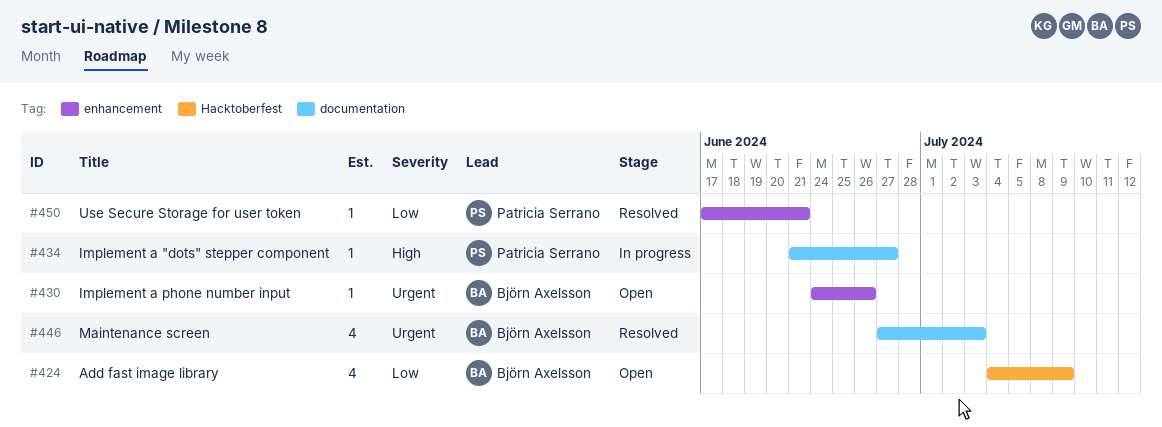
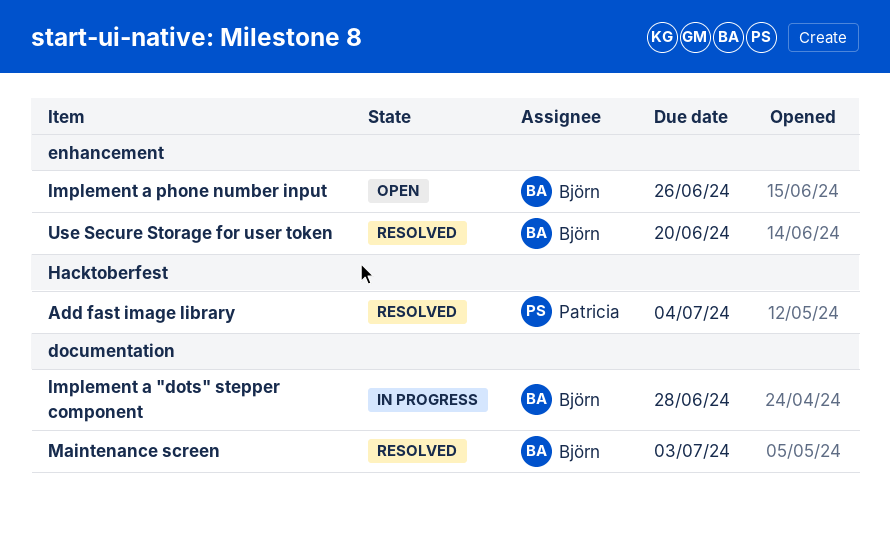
Add fast image library, status: Open -> Resolved
Add fast image library, owner: Björn Axelsson -> Patricia Serrano
Add fast image library, due: Jul 9 -> Jul 4
Implement a "dots" stepper component, owner: Patricia Serrano -> Björn Axelsson
Implement a "dots" stepper component, due: Jun 27 -> Jun 28
Use Secure Storage for user token, owner: Patricia Serrano -> Björn Axelsson
Use Secure Storage for user token, due: Jun 21 -> Jun 20

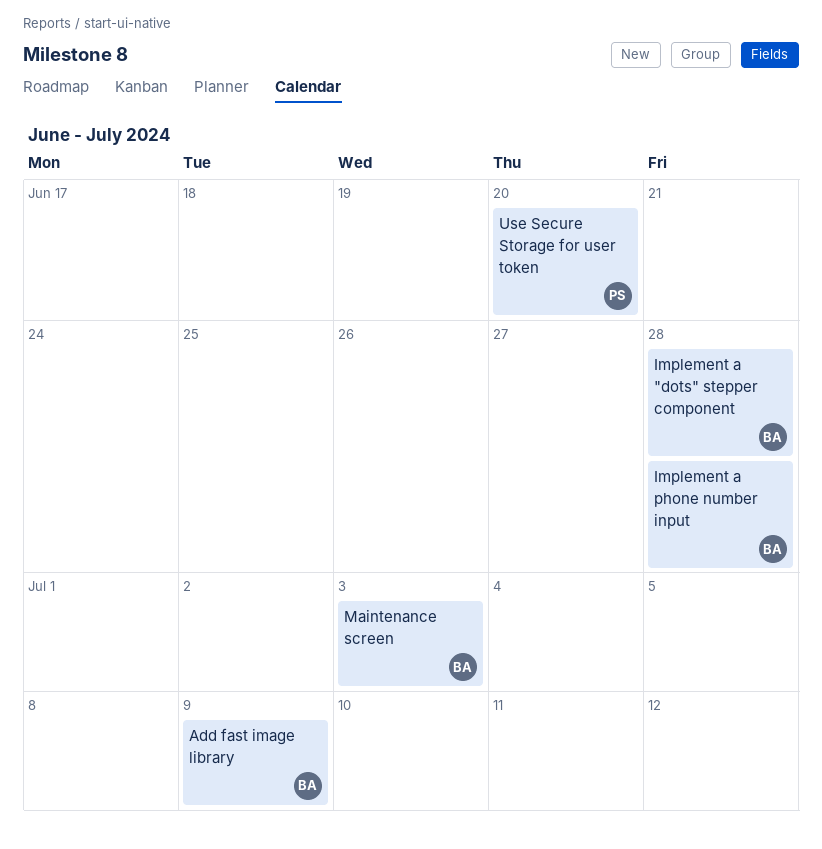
Add fast image library, owner: Patricia -> Björn
Add fast image library, due: Jul 4 -> Jul 9
Implement a phone number input, due: Jun 26 -> Jun 28
Use Secure Storage for user token, owner: Björn -> Patricia

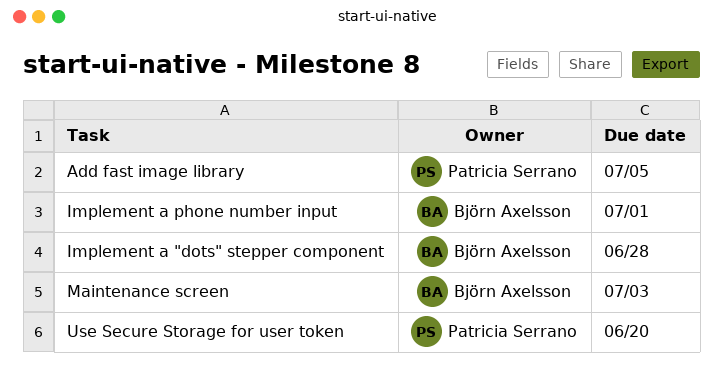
Add fast image library, owner: Björn Axelsson -> Patricia Serrano
Add fast image library, due: Jul 9 -> Jul 5
Implement a phone number input, due: Jun 28 -> Jul 1

